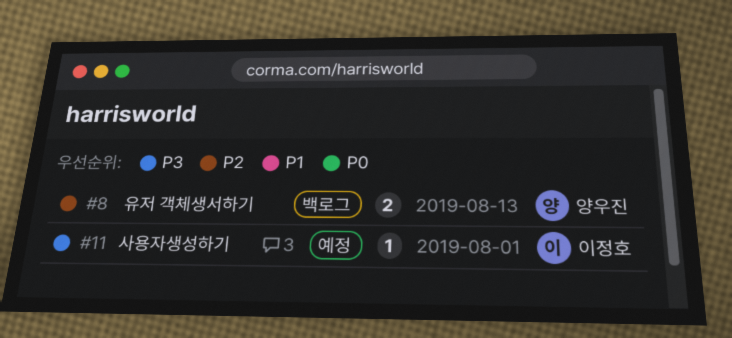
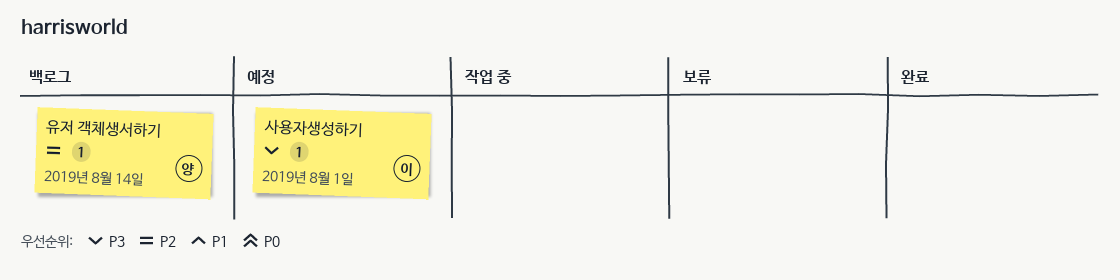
유저 객체생서하기, estimate: 2 -> 1
유저 객체생서하기, due: Aug 13 -> Aug 14

